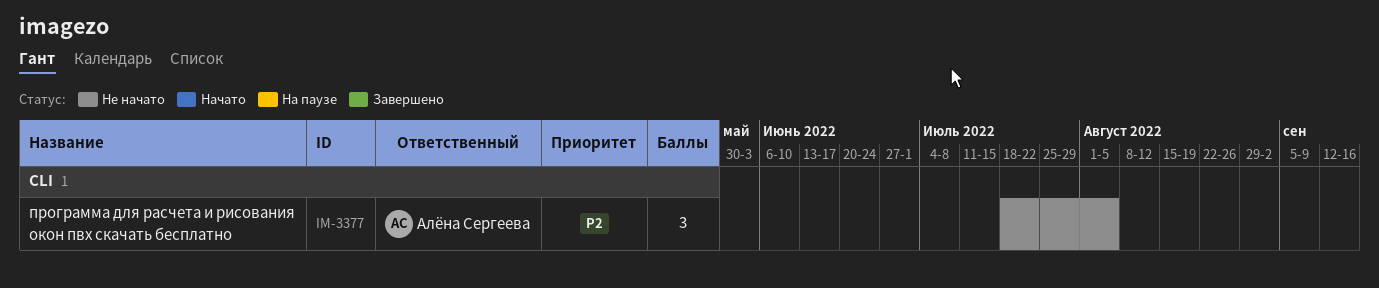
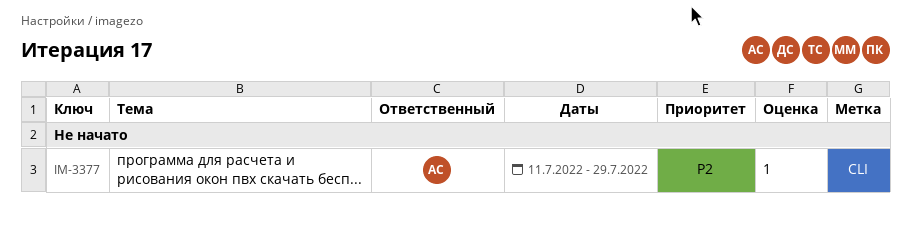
IM-3377, estimate: 3 -> 1
IM-3377, start: Jul 18 -> Jul 11
IM-3377, due: Aug 5 -> Jul 29

